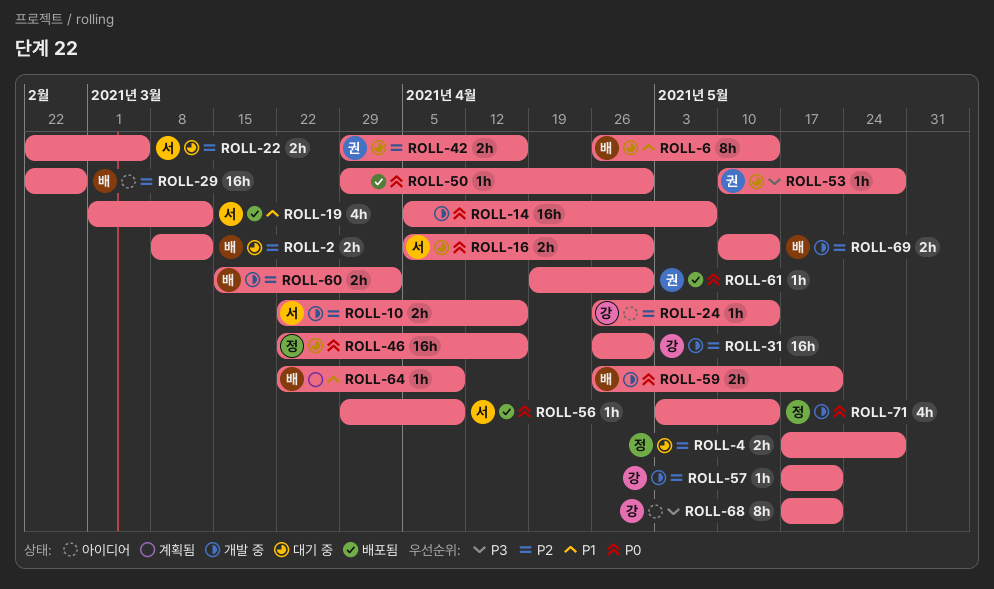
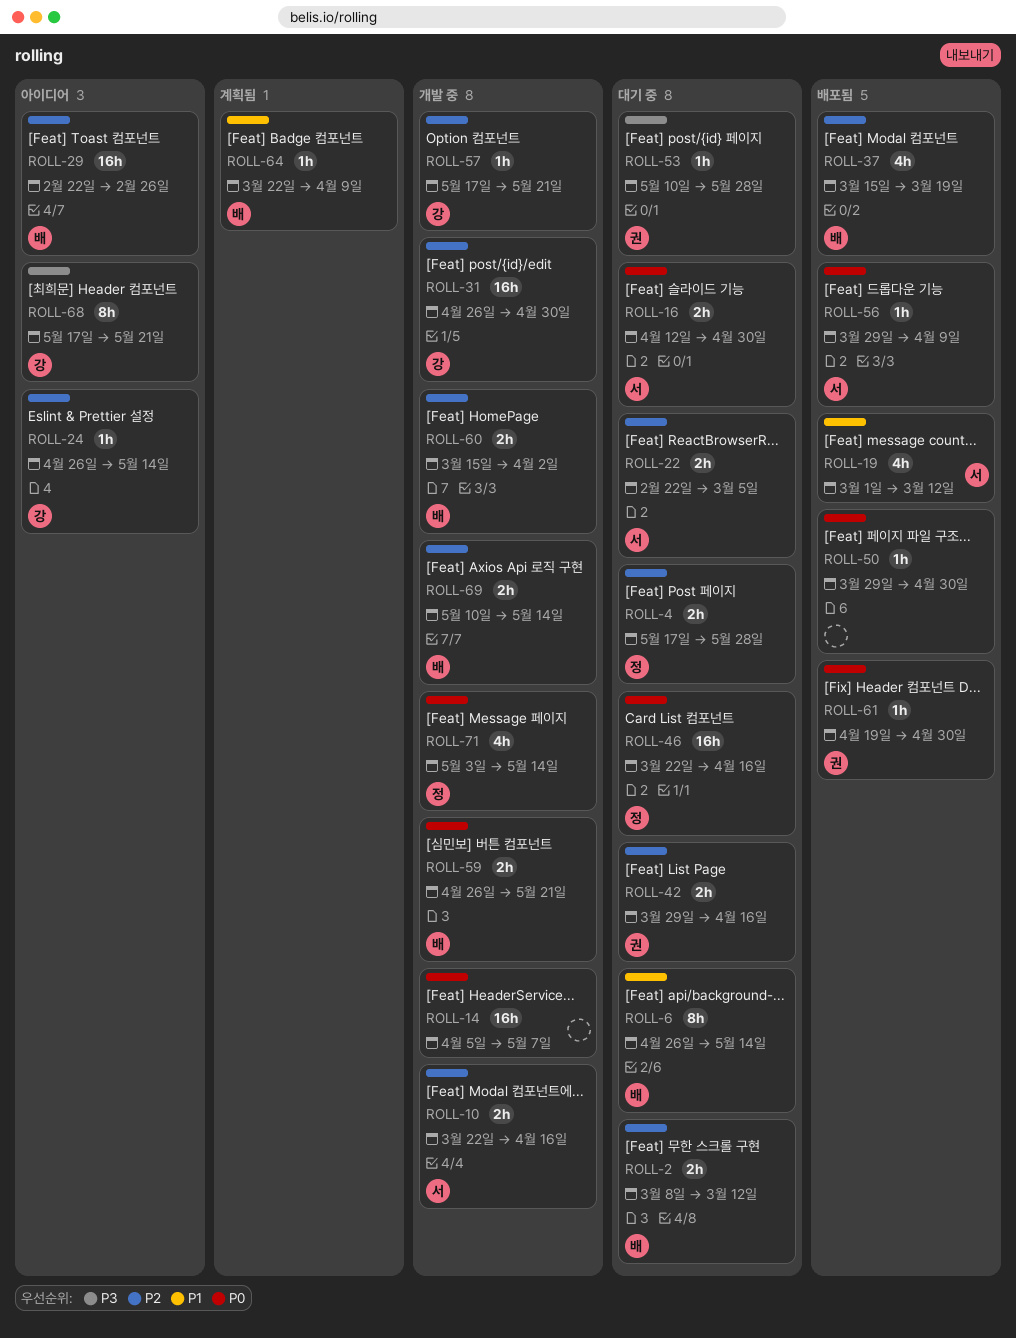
ROLL-16, start: Apr 5 -> Apr 12
ROLL-37: none -> present

